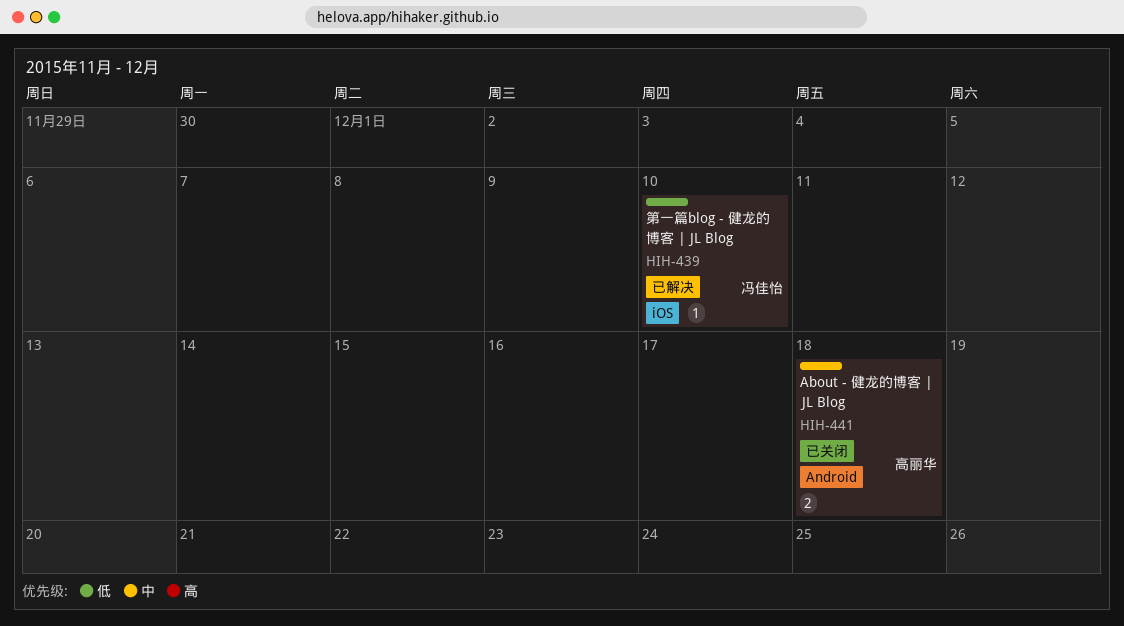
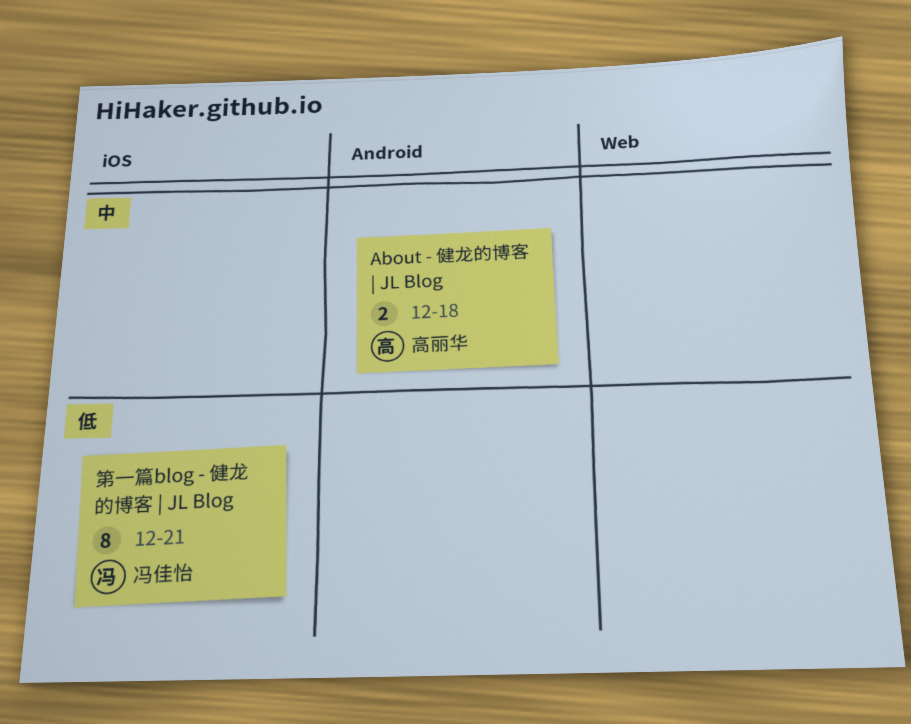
第一篇blog - 健龙的博客 | JL Blog, estimate: 1 -> 8
第一篇blog - 健龙的博客 | JL Blog, due: Dec 10 -> Dec 21

